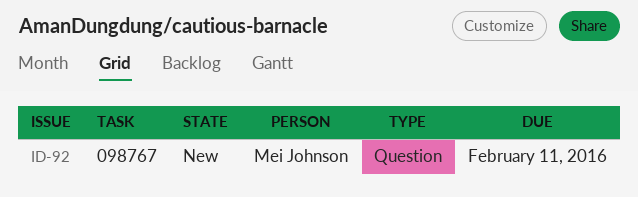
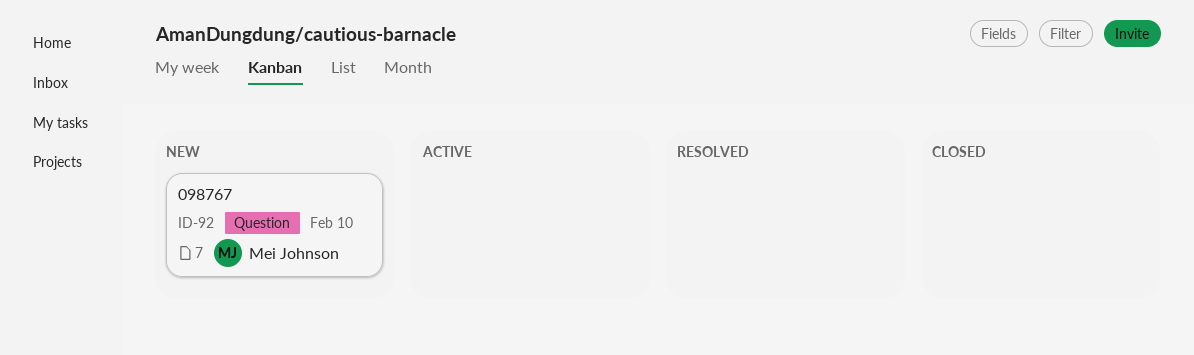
ID-92, due: Feb 11 -> Feb 10

